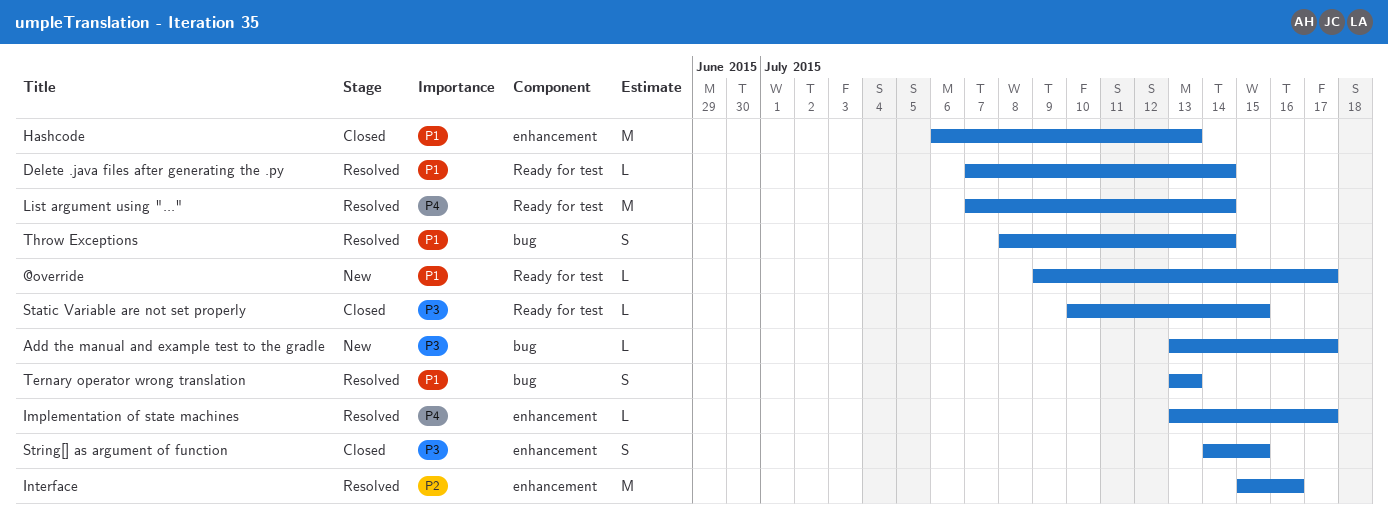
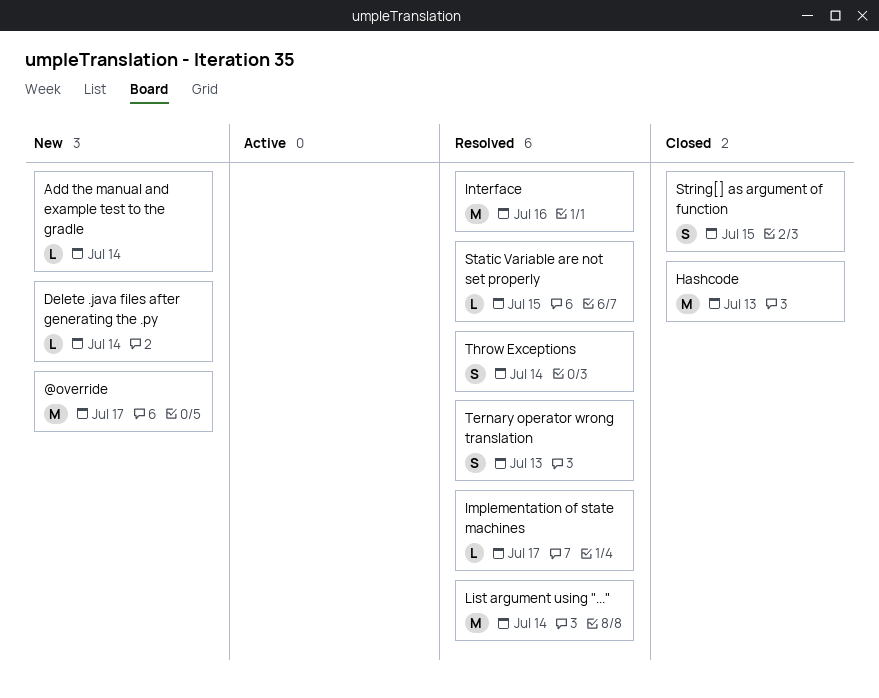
@override, estimate: L -> M
Add the manual and example test to the gradle, due: Jul 17 -> Jul 14
Delete .java files after generating the .py, status: Resolved -> New
Static Variable are not set properly, status: Closed -> Resolved

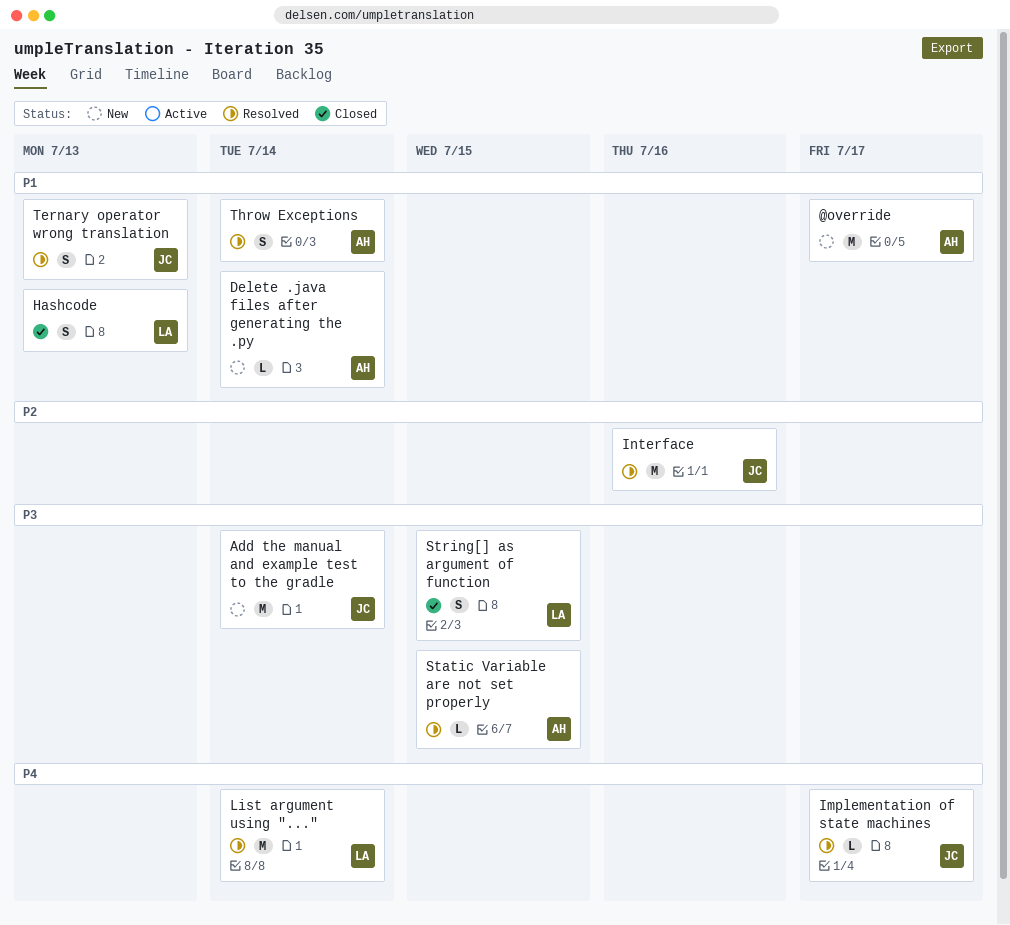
Add the manual and example test to the gradle, estimate: L -> M
Hashcode, estimate: M -> S

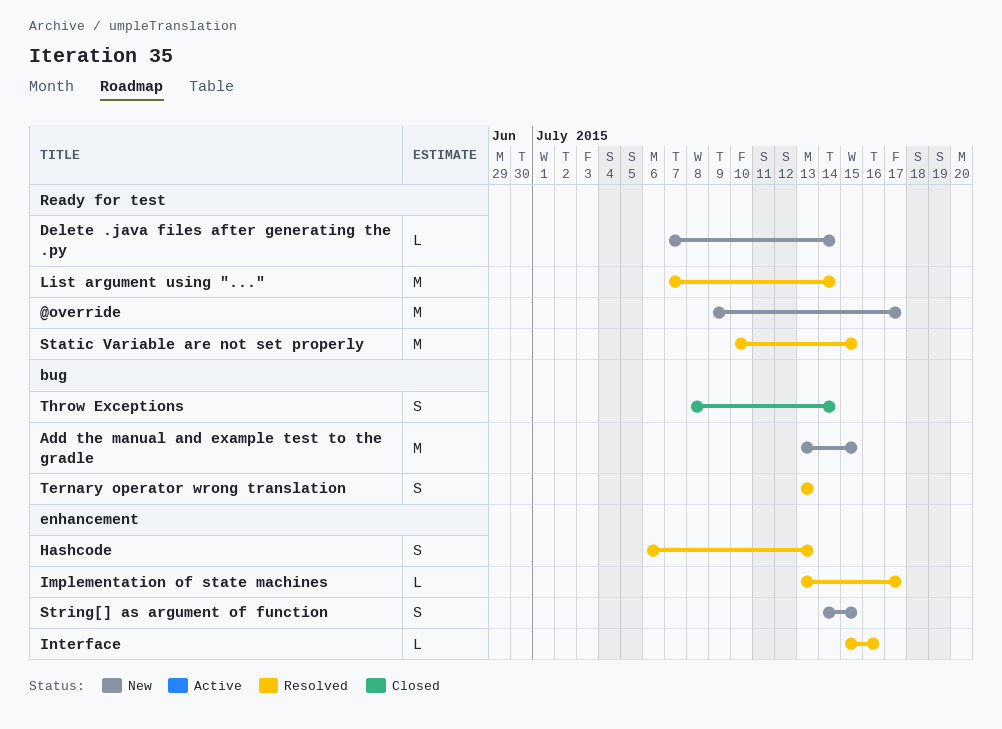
Add the manual and example test to the gradle, due: Jul 14 -> Jul 15
Hashcode, status: Closed -> Resolved
Interface, estimate: M -> L
Static Variable are not set properly, estimate: L -> M
String[] as argument of function, status: Closed -> New
Throw Exceptions, status: Resolved -> Closed

